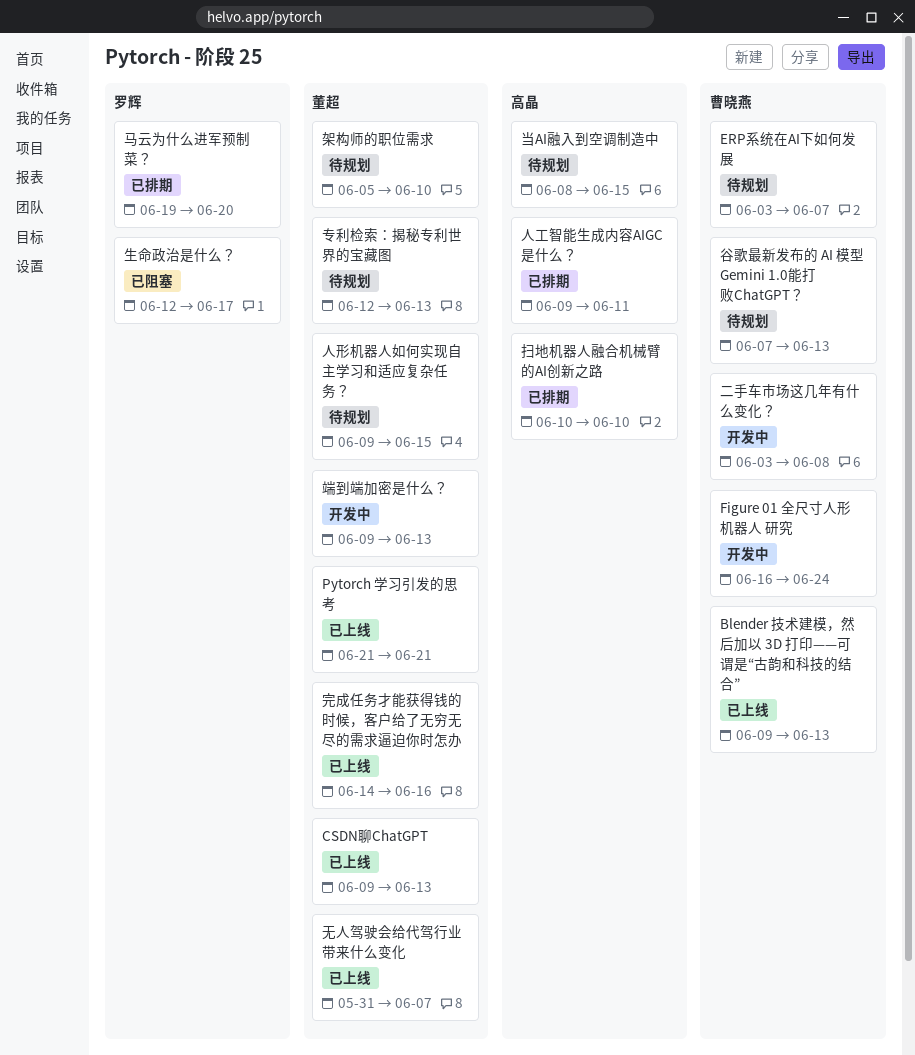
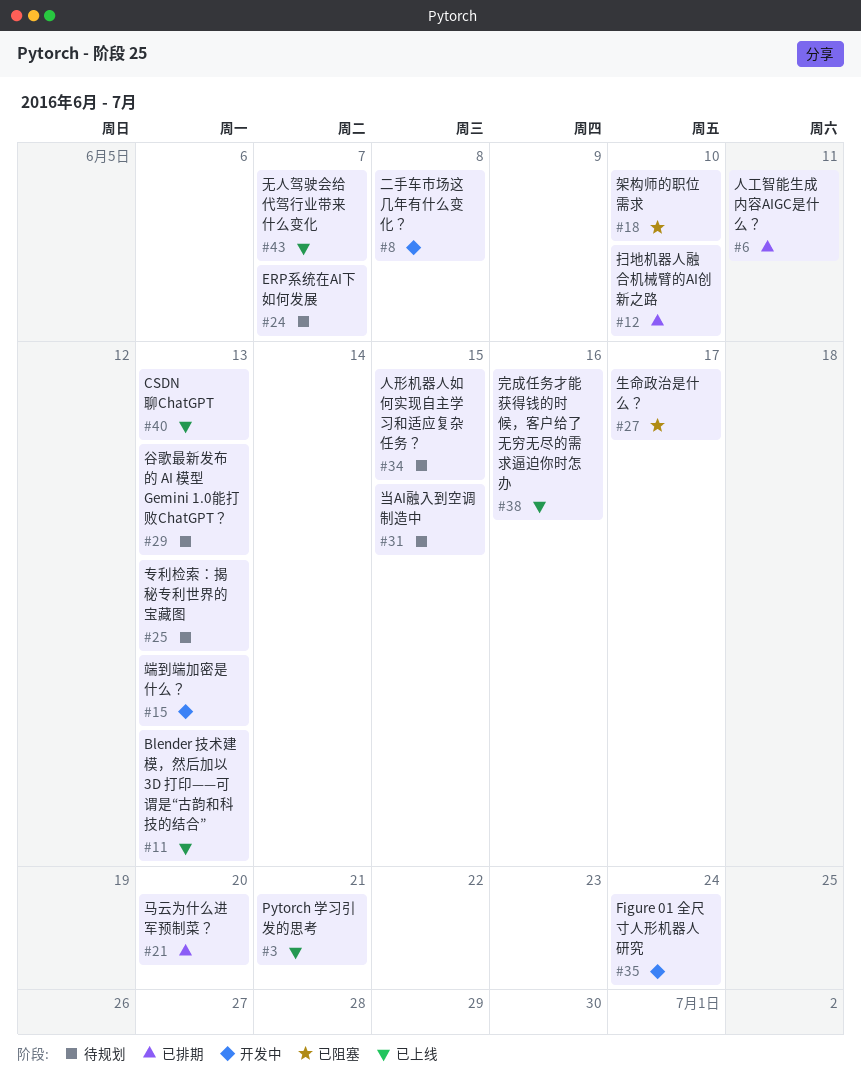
架构师的职位需求, status: 待规划 -> 已阻塞

